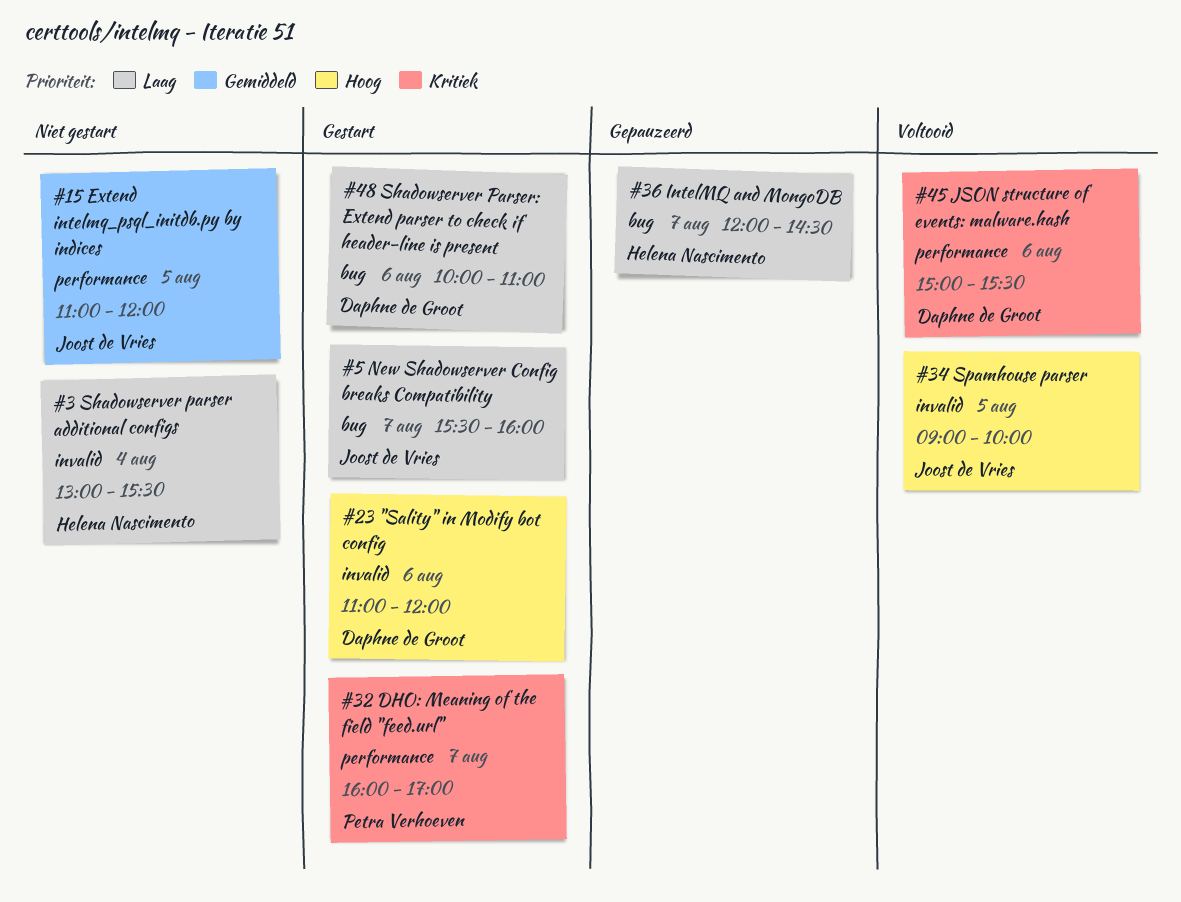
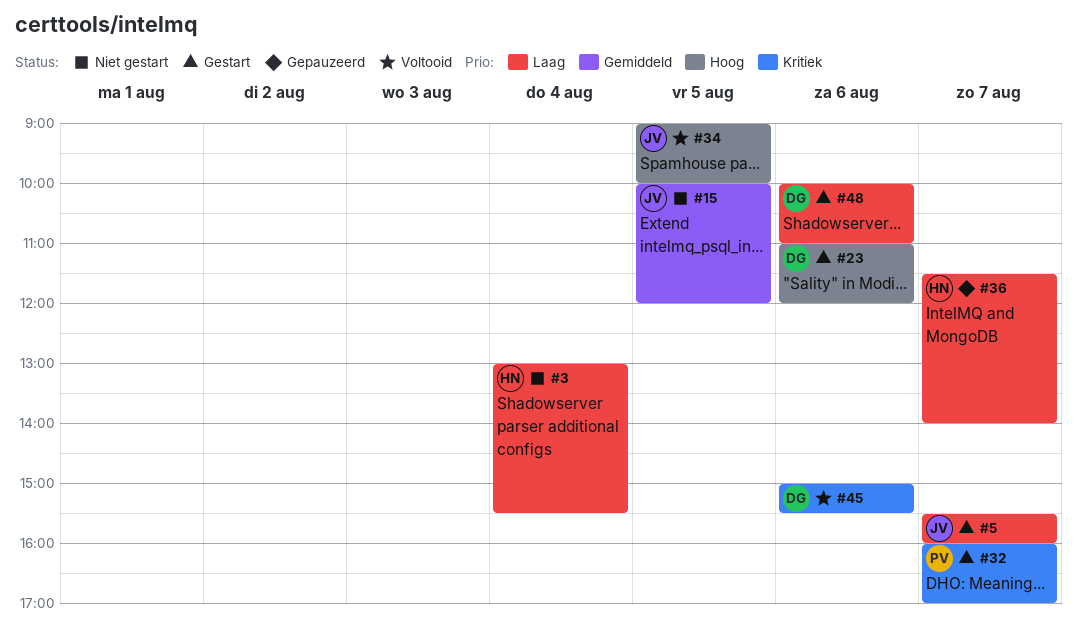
#15, begins: 11:00 -> 10:00
#36, begins: 12:00 -> 11:30
#36, ends: 14:30 -> 14:00

